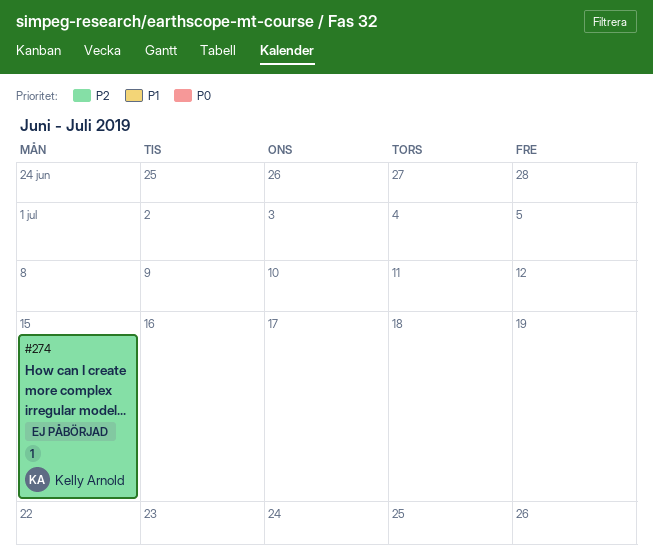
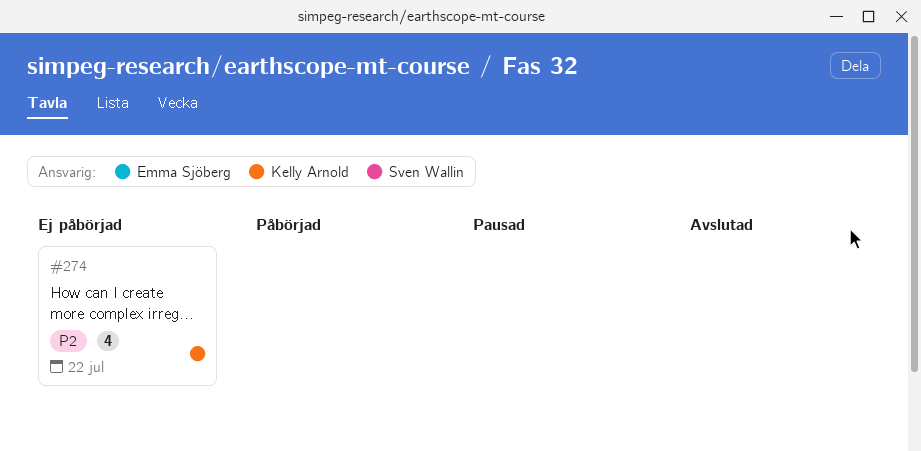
#274, estimate: 1 -> 4
#274, due: Jul 15 -> Jul 22

